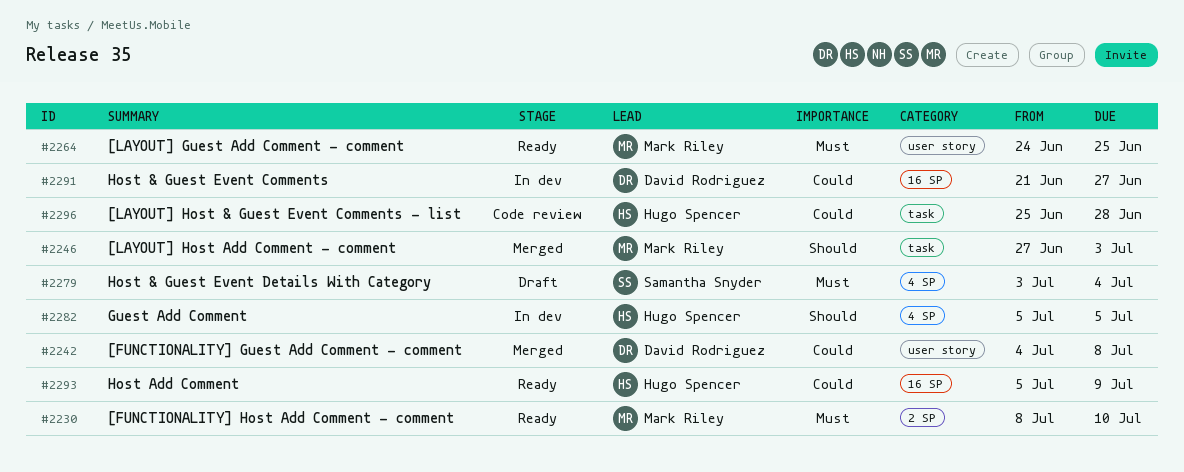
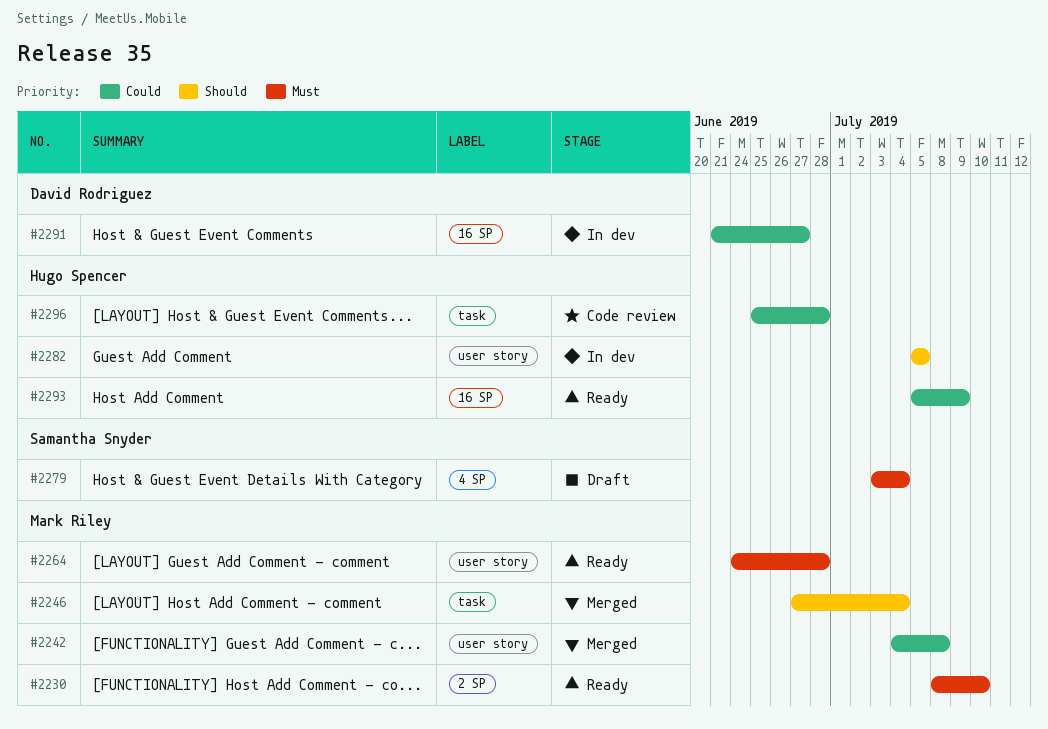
#2242, owner: David Rodriguez -> Mark Riley
#2246, due: Jul 3 -> Jul 4
#2264, due: Jun 25 -> Jun 28
#2282, label: 4 SP -> user story

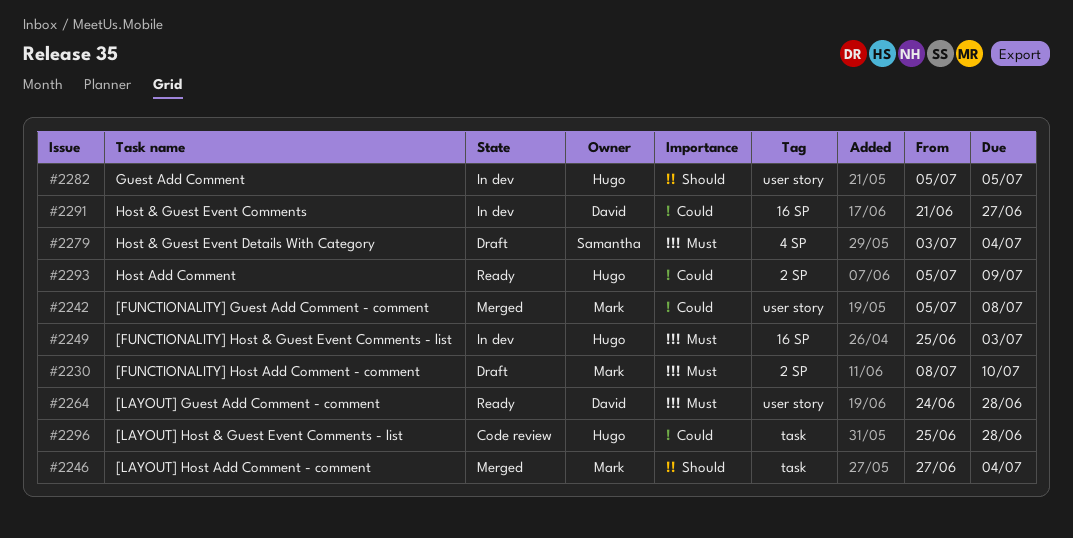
#2230, status: Ready -> Draft
#2242, start: Jul 4 -> Jul 5
#2249: none -> present
#2264, owner: Mark Riley -> David Rodriguez
#2293, label: 16 SP -> 2 SP

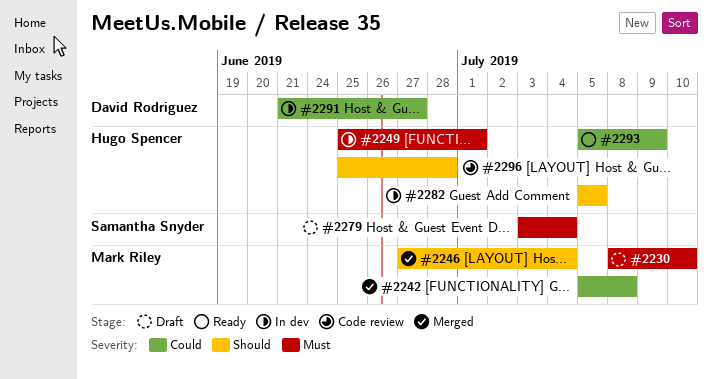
#2249, due: Jul 3 -> Jul 1
#2264: present -> none
#2296, priority: Could -> Should

